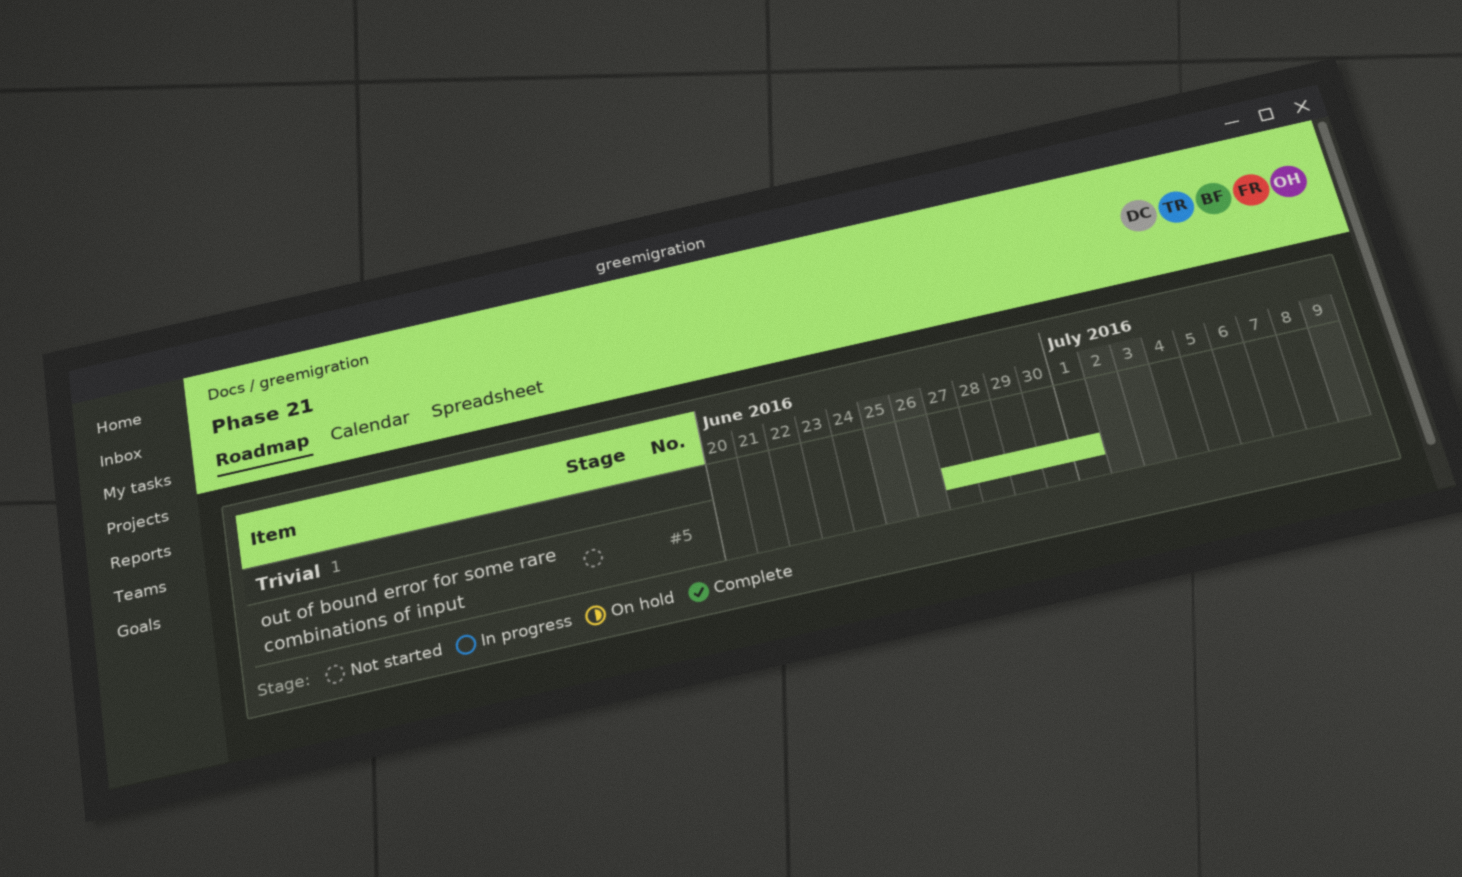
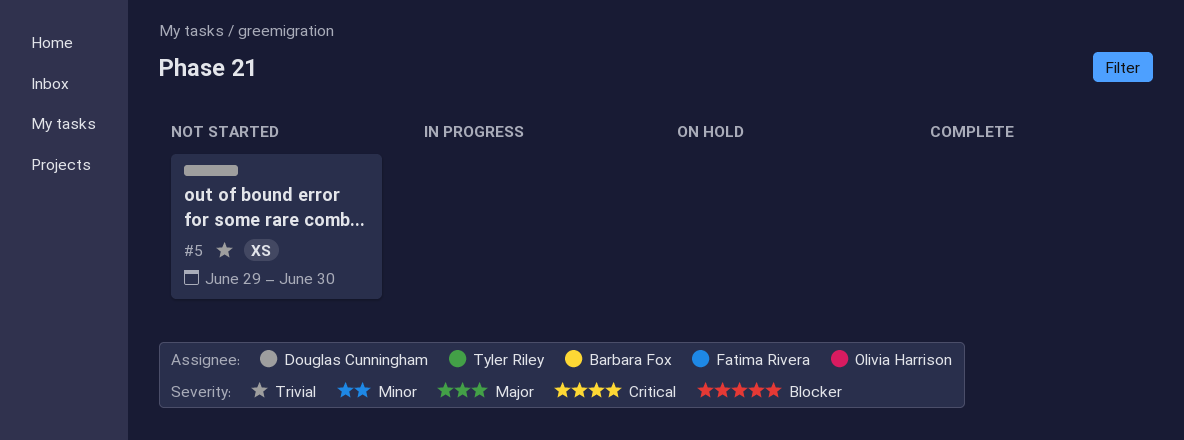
#5, start: Jun 27 -> Jun 29
#5, due: Jul 1 -> Jun 30

